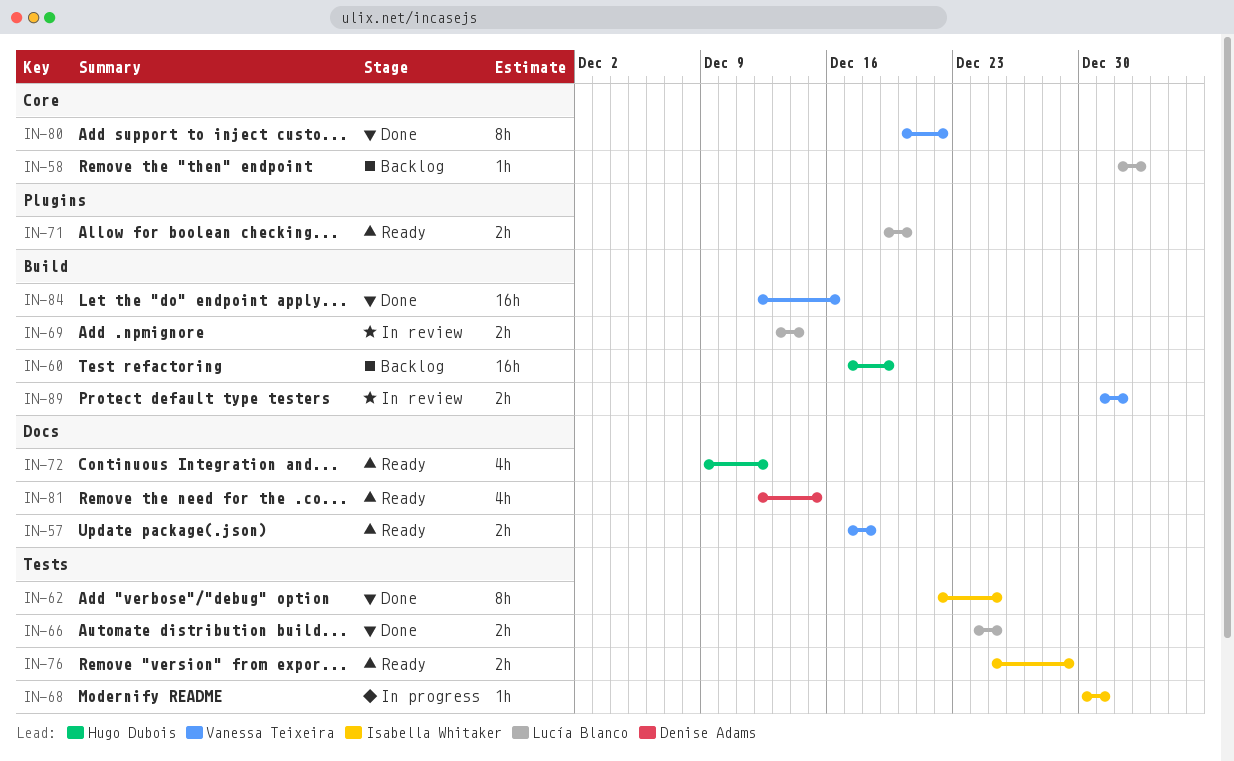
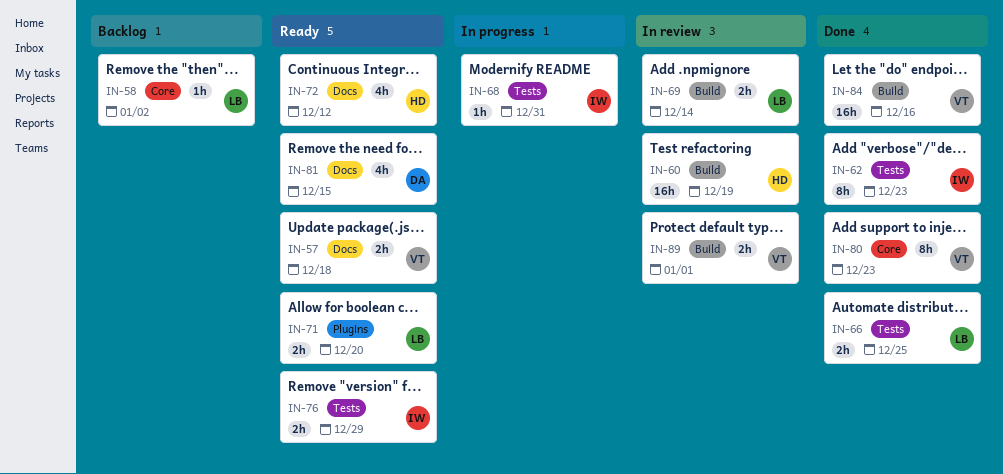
IN-60, status: Backlog -> In review
IN-62, due: Dec 25 -> Dec 23
IN-80, due: Dec 22 -> Dec 23

